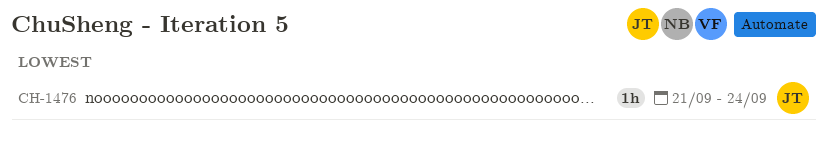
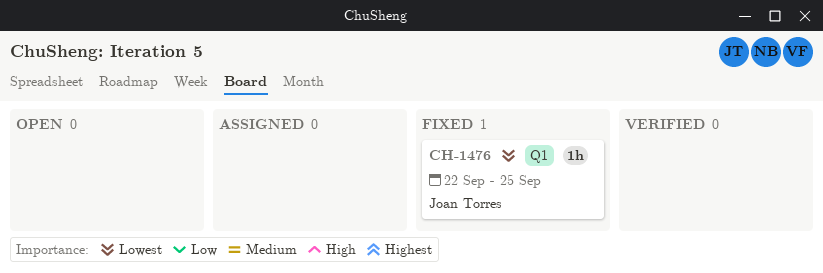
CH-1476, start: Sep 21 -> Sep 22
CH-1476, due: Sep 24 -> Sep 25

